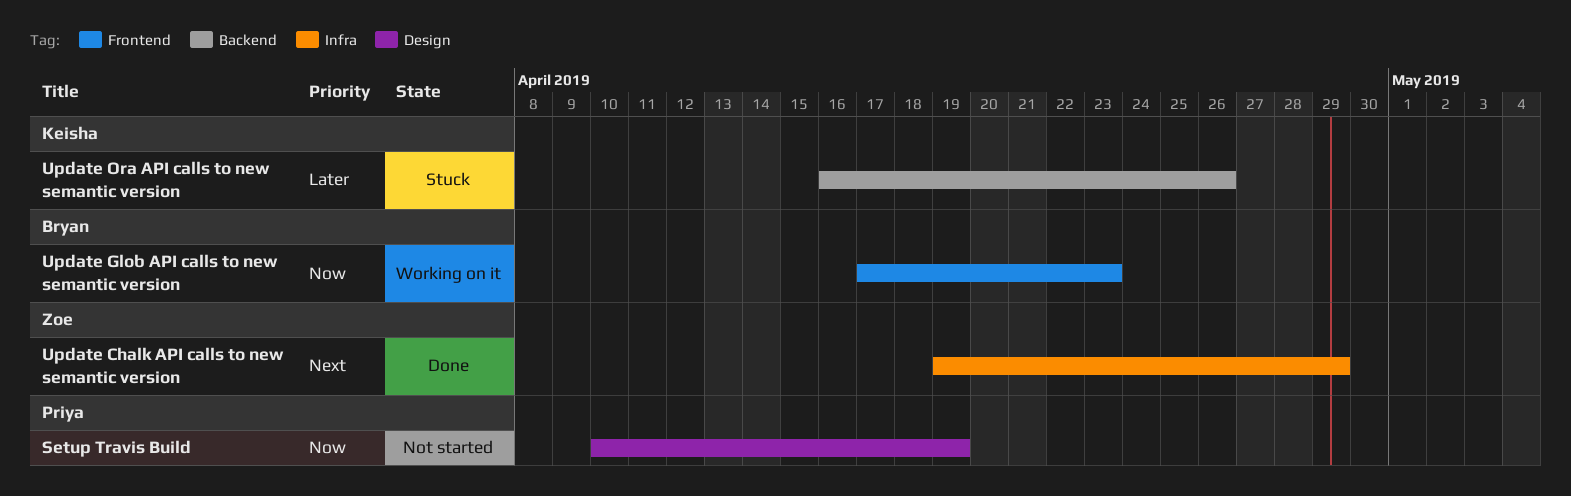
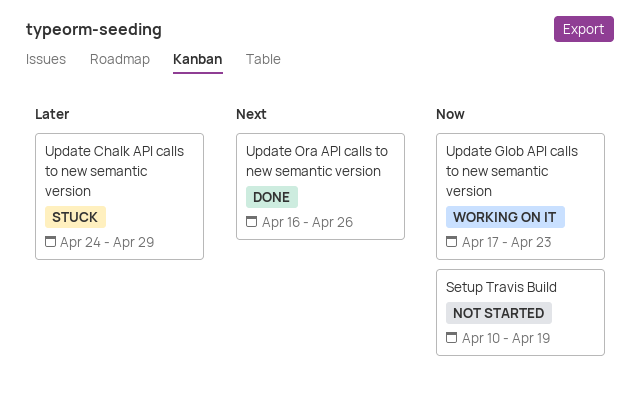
Update Chalk API calls to new semantic version, status: Done -> Stuck
Update Chalk API calls to new semantic version, priority: Next -> Later
Update Chalk API calls to new semantic version, start: Apr 19 -> Apr 24
Update Ora API calls to new semantic version, status: Stuck -> Done
Update Ora API calls to new semantic version, priority: Later -> Next

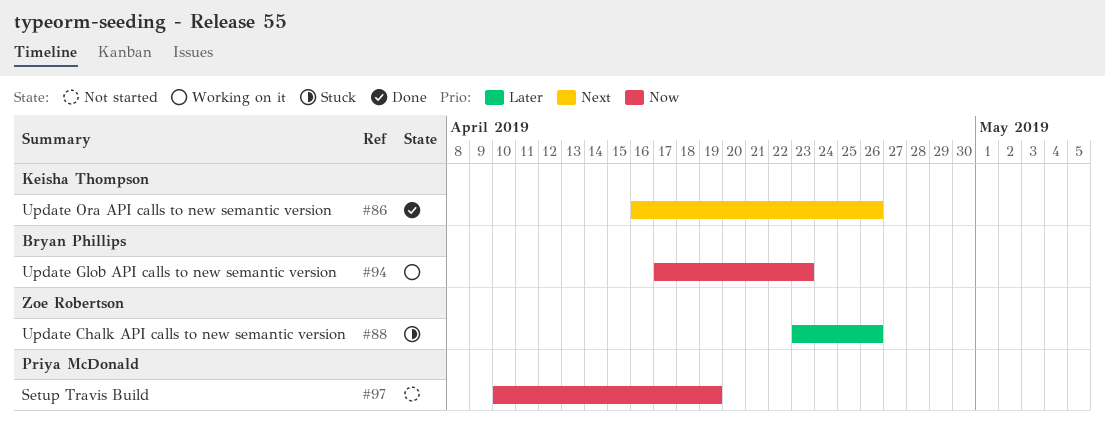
Update Chalk API calls to new semantic version, start: Apr 24 -> Apr 23
Update Chalk API calls to new semantic version, due: Apr 29 -> Apr 26

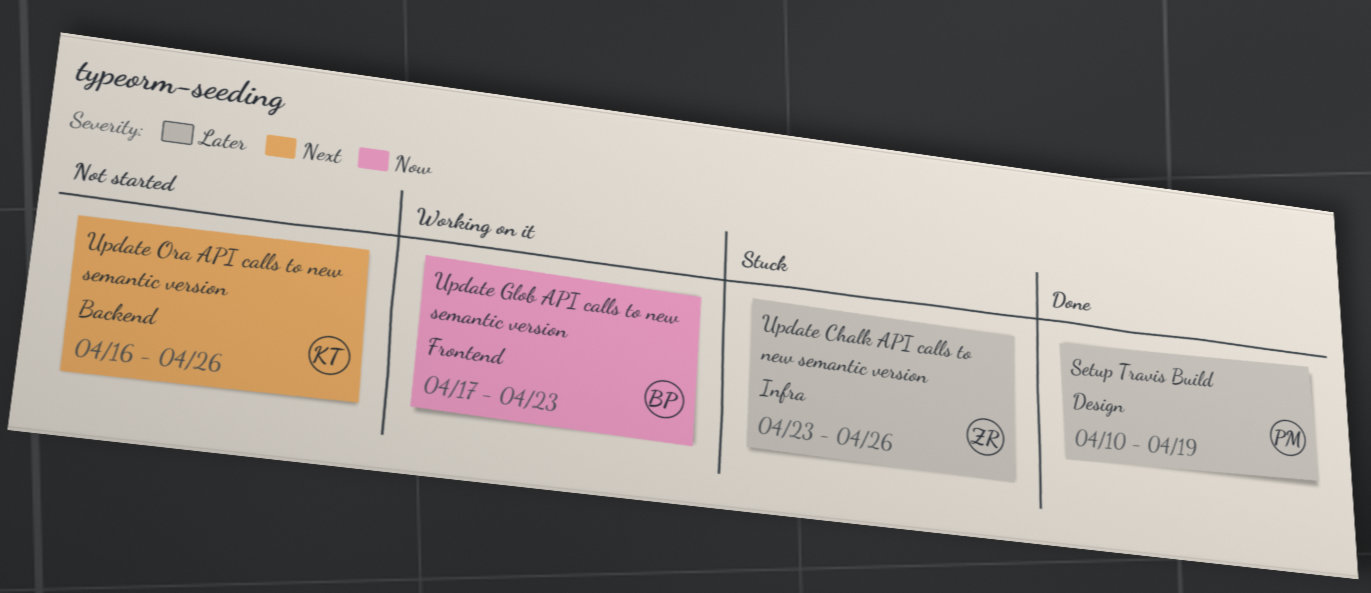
Setup Travis Build, status: Not started -> Done
Setup Travis Build, priority: Now -> Later
Update Ora API calls to new semantic version, status: Done -> Not started

